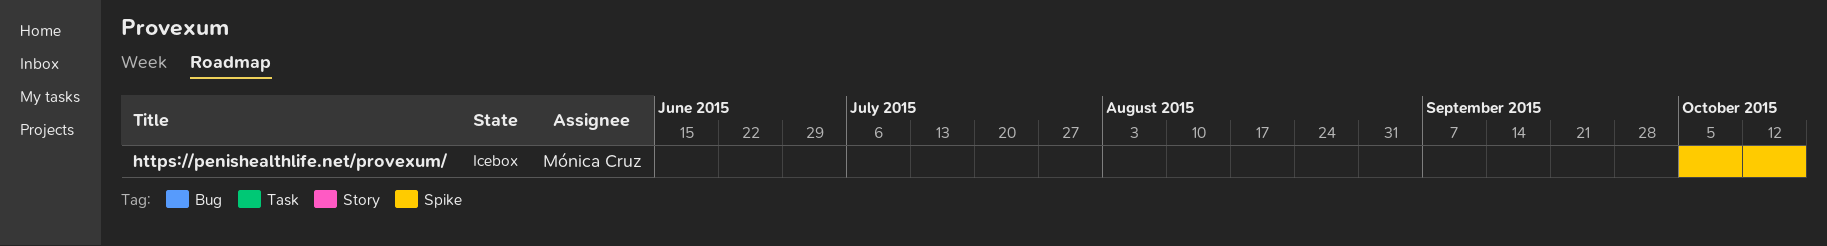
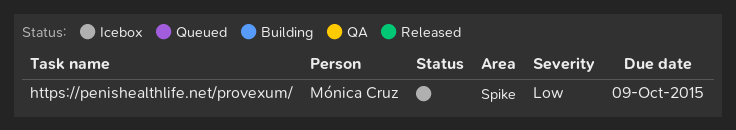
https://penishealthlife.net/provexum/, due: Oct 16 -> Oct 9

